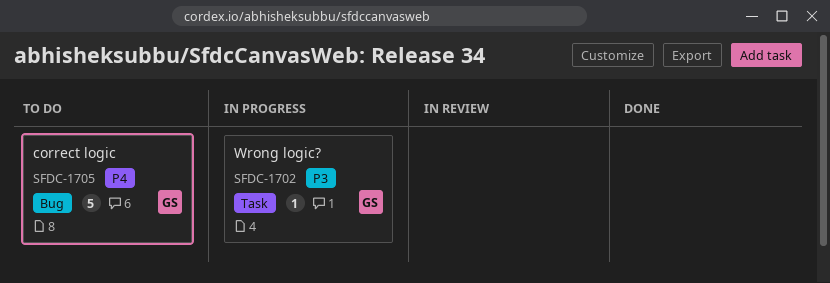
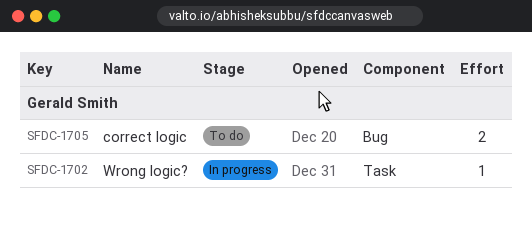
SFDC-1705, estimate: 5 -> 2

